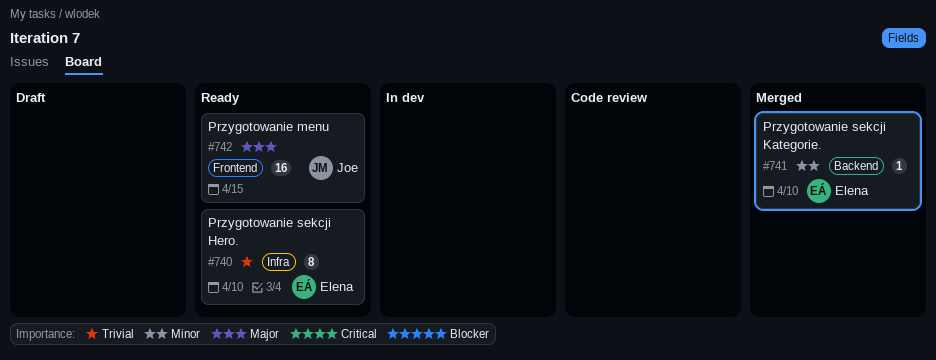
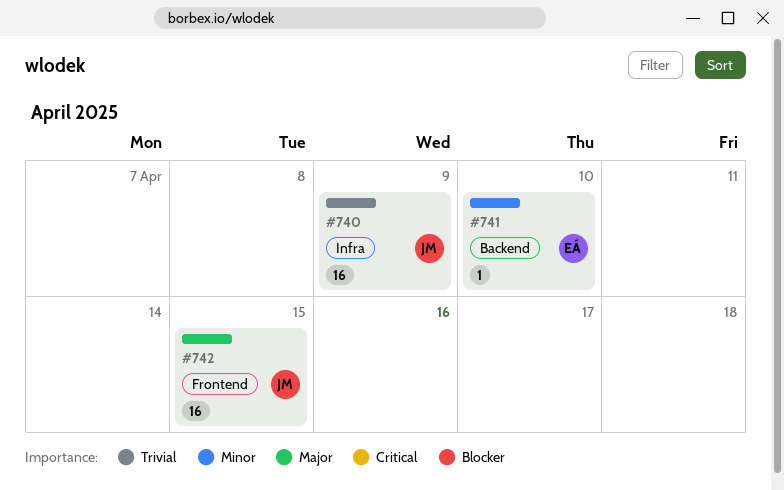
#740, owner: Elena -> Joe
#740, estimate: 8 -> 16
#740, due: Apr 10 -> Apr 9

